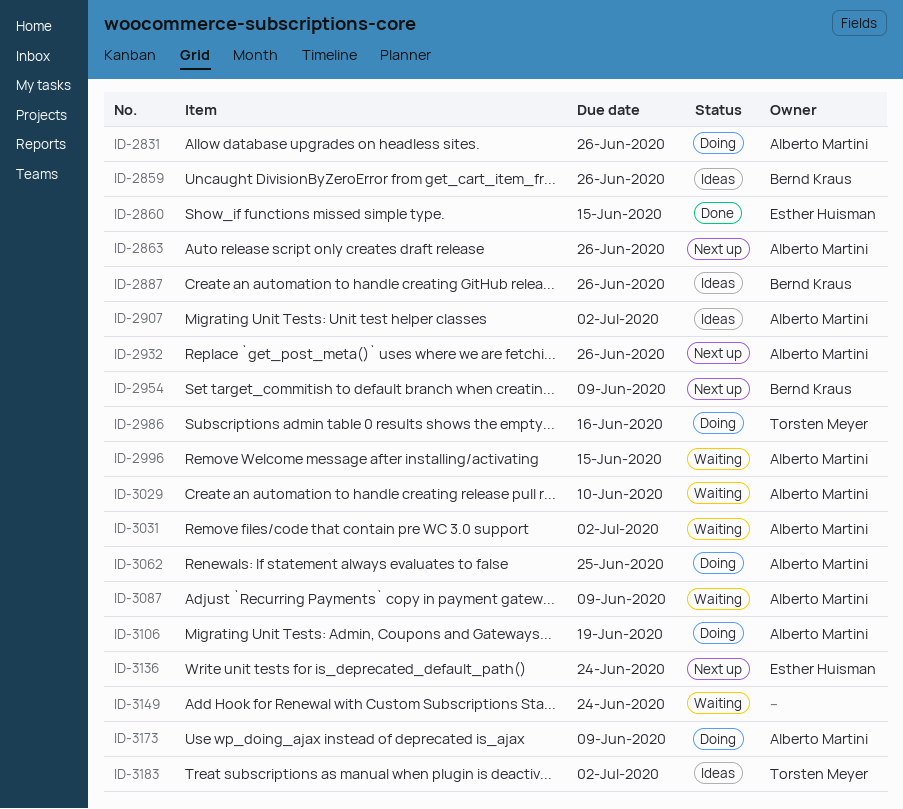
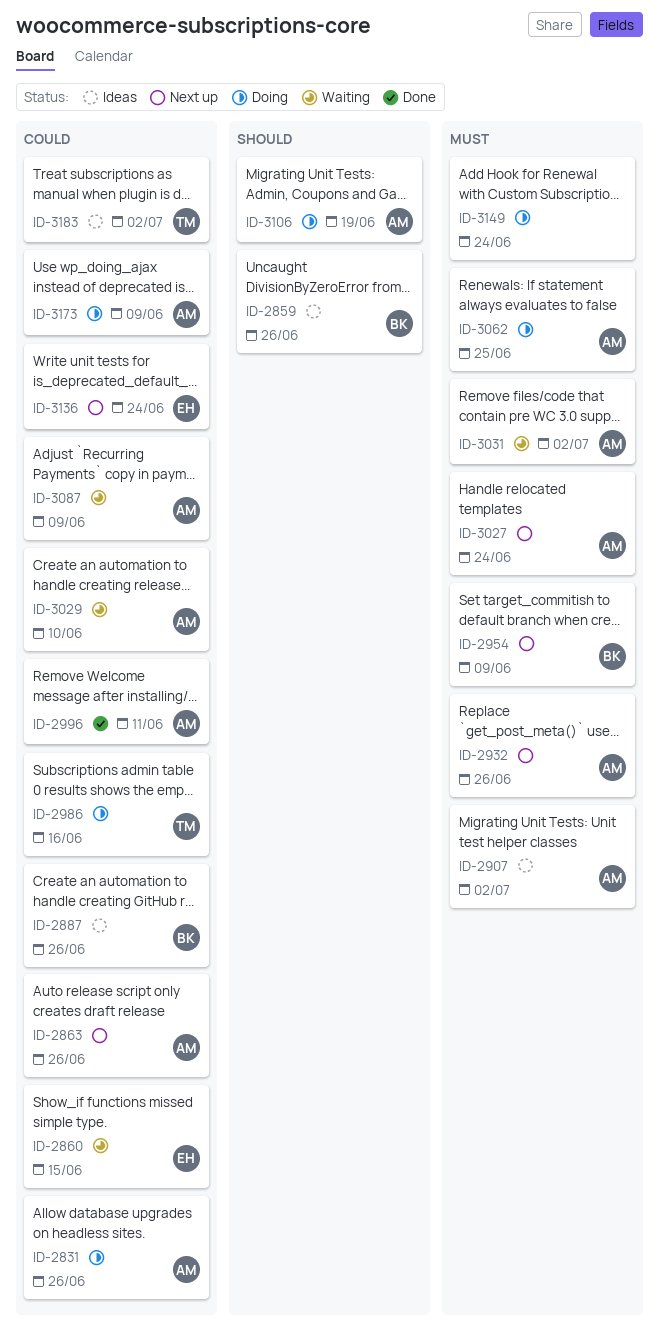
ID-2860, status: Done -> Waiting
ID-2996, status: Waiting -> Done
ID-2996, due: Jun 15 -> Jun 11
ID-3027: none -> present
ID-3149, status: Waiting -> Doing

